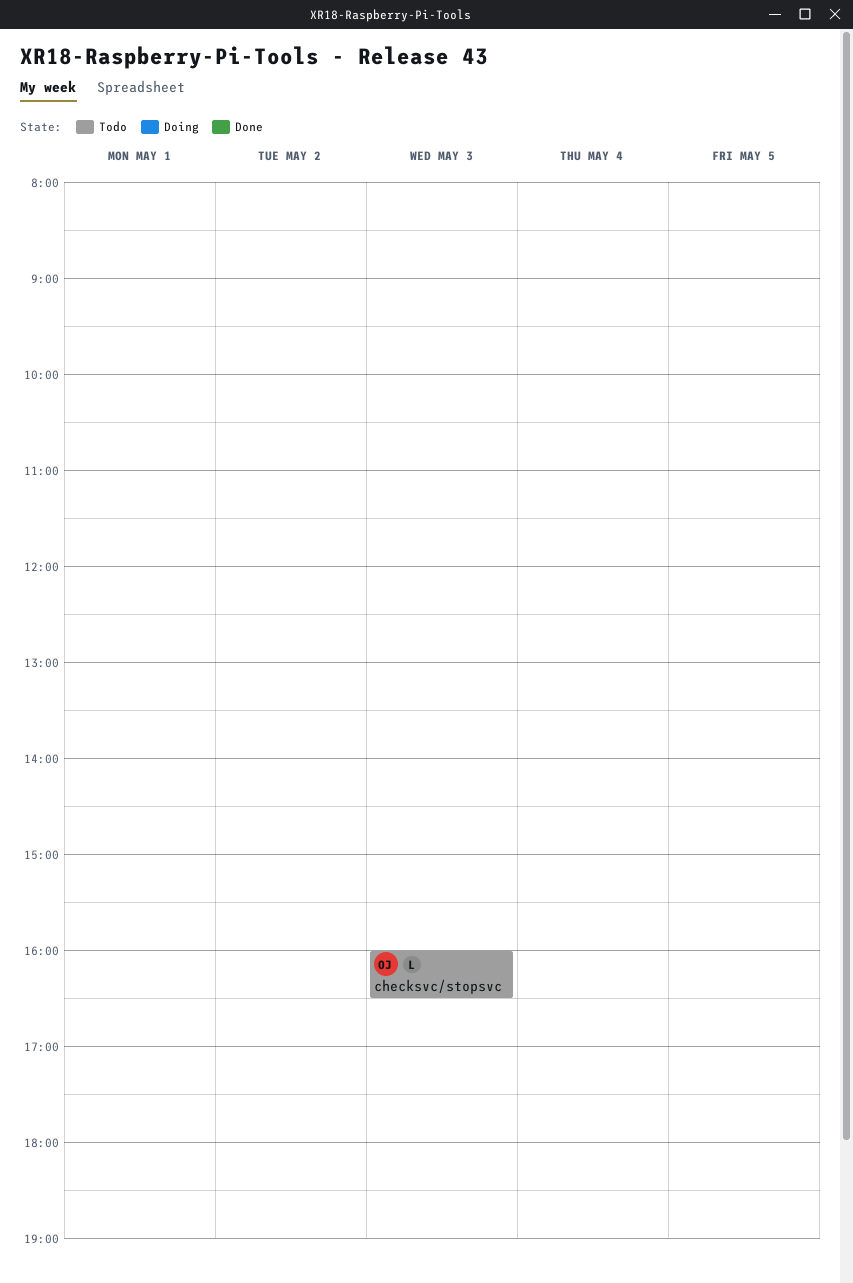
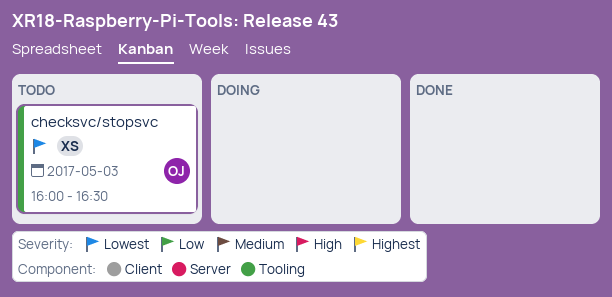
checksvc/stopsvc, estimate: L -> XS

